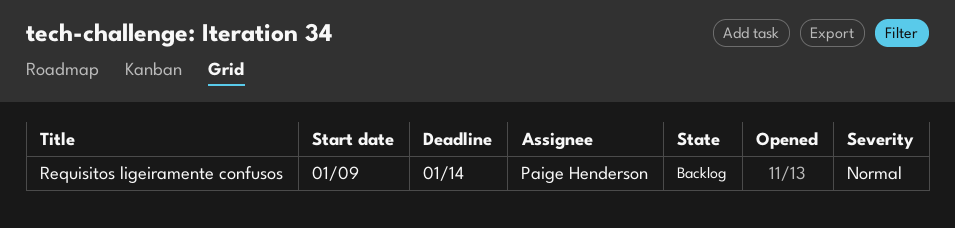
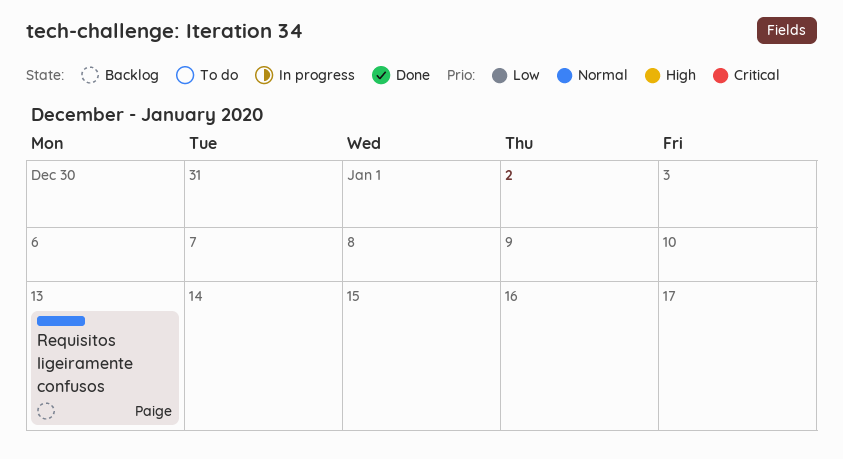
Requisitos ligeiramente confusos, due: Jan 14 -> Jan 13

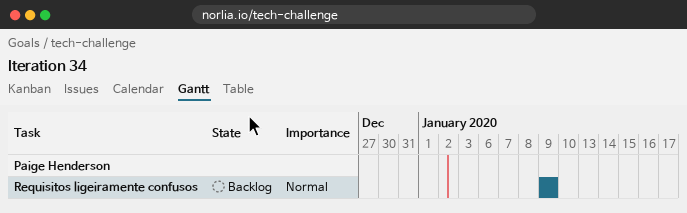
Requisitos ligeiramente confusos, due: Jan 13 -> Jan 9

